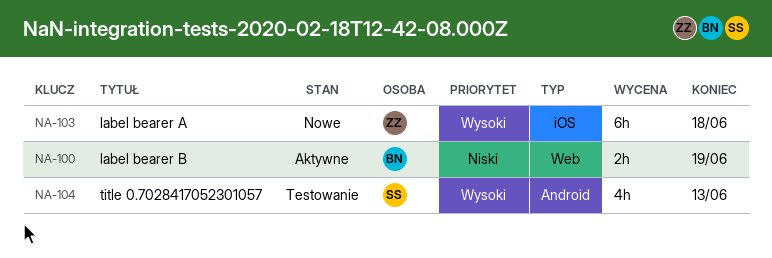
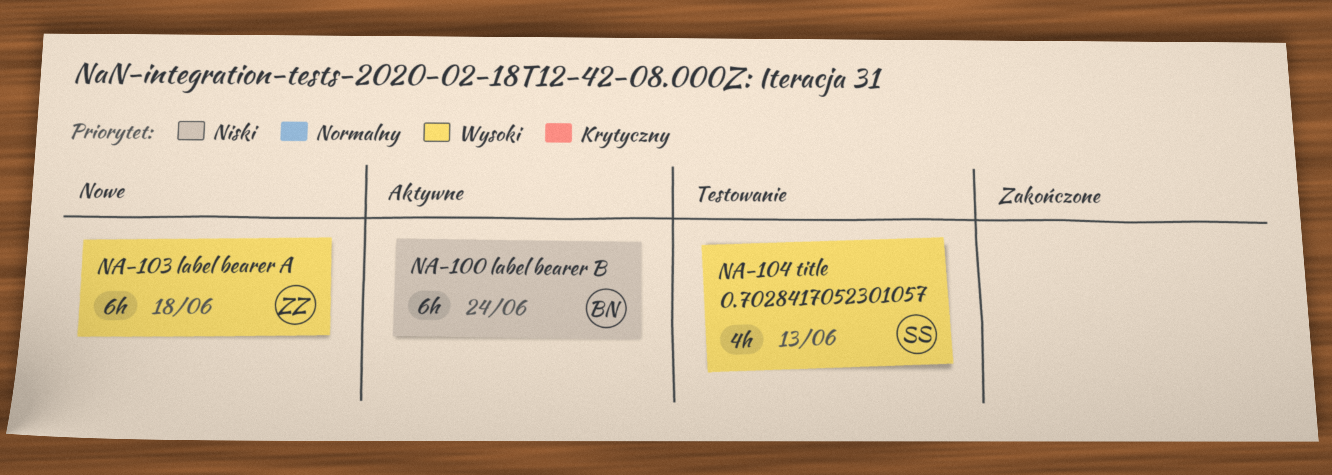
NA-100, estimate: 2h -> 6h
NA-100, due: Jun 19 -> Jun 24

